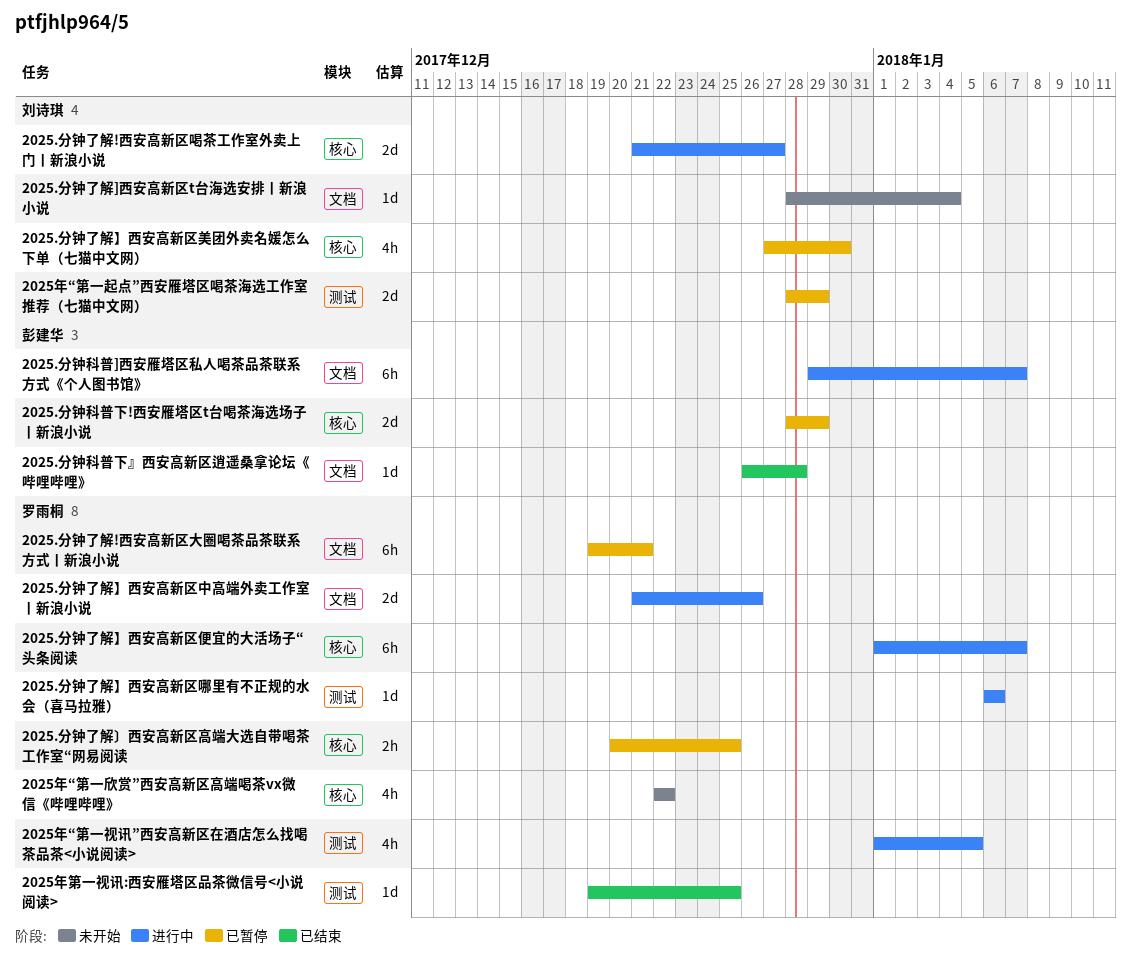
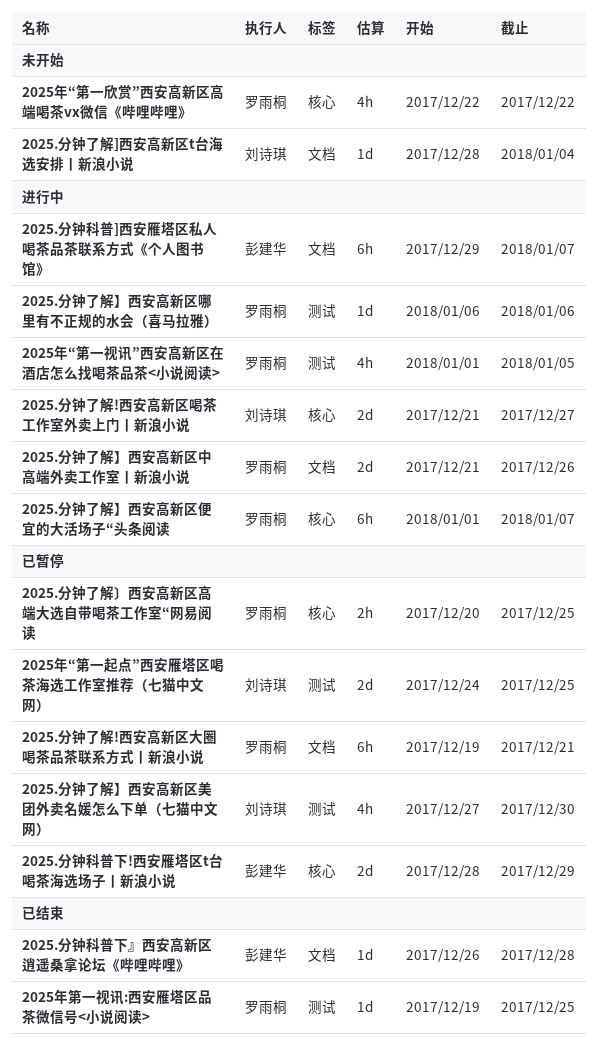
2025.分钟了解】西安高新区美团外卖名媛怎么下单（七猫中文网）, label: 核心 -> 测试
2025年“第一起点”西安雁塔区喝茶海选工作室推荐（七猫中文网）, start: Dec 28 -> Dec 24
2025年“第一起点”西安雁塔区喝茶海选工作室推荐（七猫中文网）, due: Dec 29 -> Dec 25

